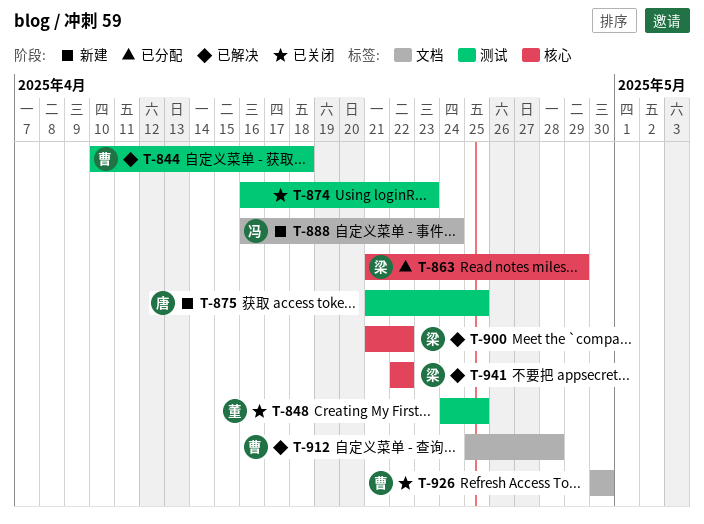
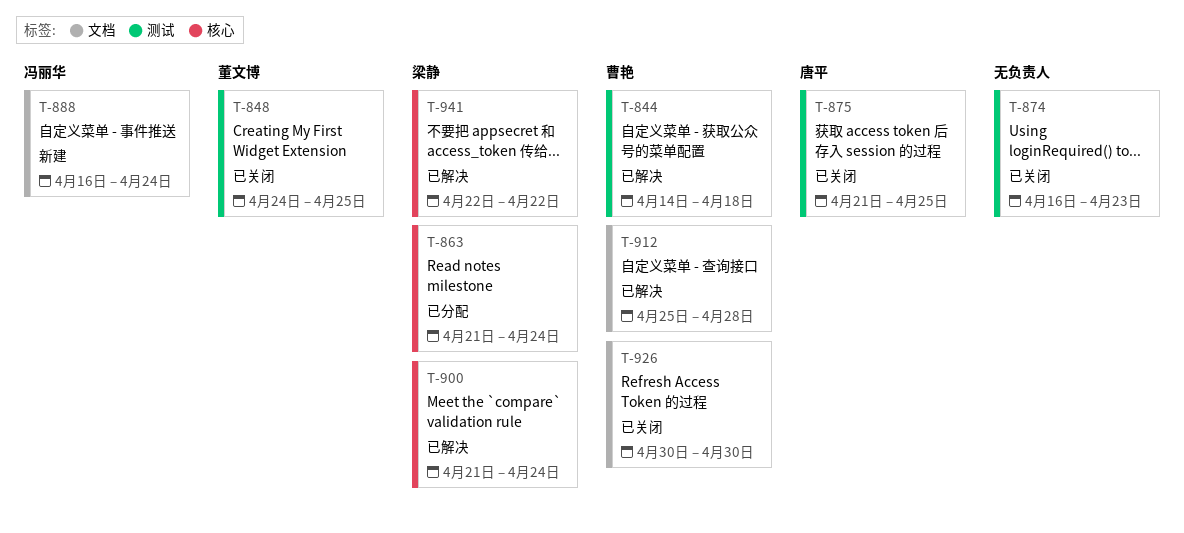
T-844, start: Apr 10 -> Apr 14
T-863, due: Apr 29 -> Apr 24
T-875, status: 新建 -> 已关闭
T-900, due: Apr 22 -> Apr 24

